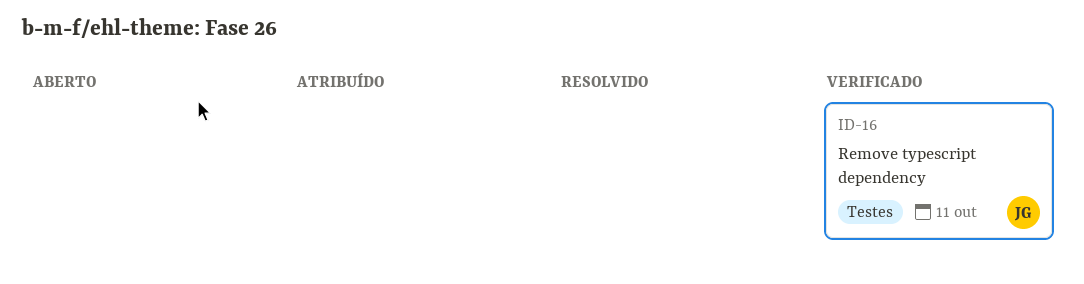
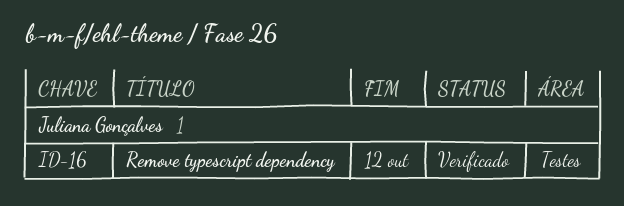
ID-16, due: Oct 11 -> Oct 12

